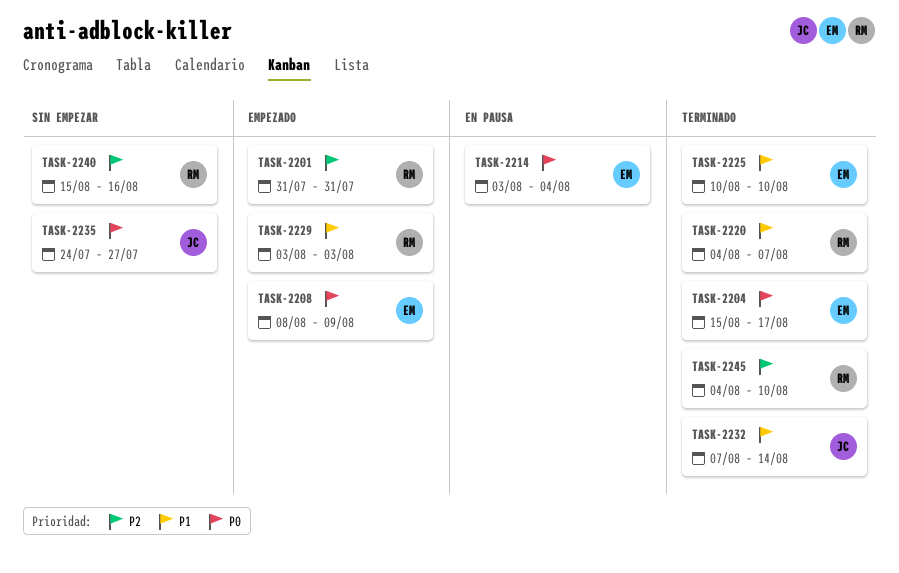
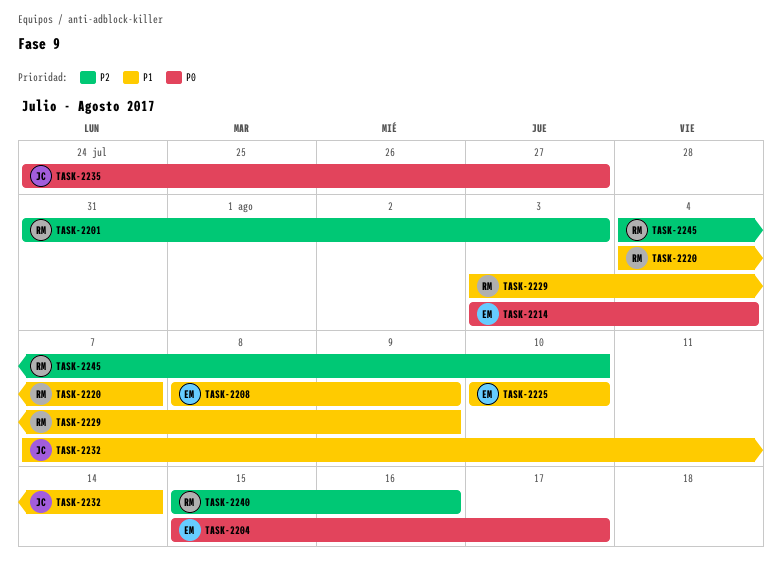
TASK-2201, due: Jul 31 -> Aug 3
TASK-2208, priority: P0 -> P1
TASK-2229, due: Aug 3 -> Aug 9

